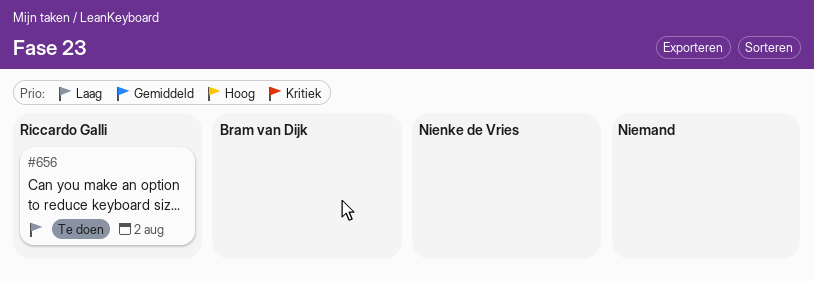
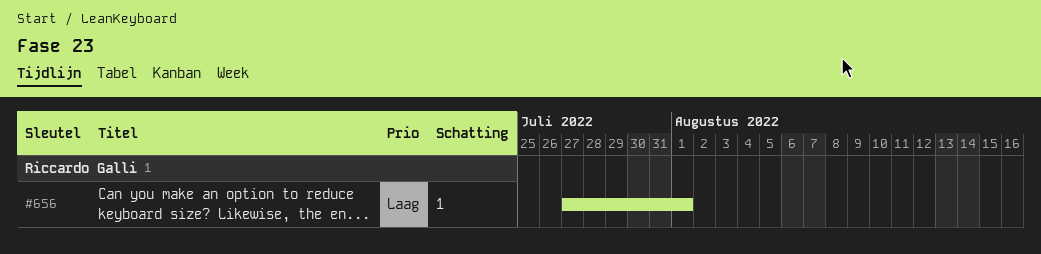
#656, due: Aug 2 -> Aug 1

